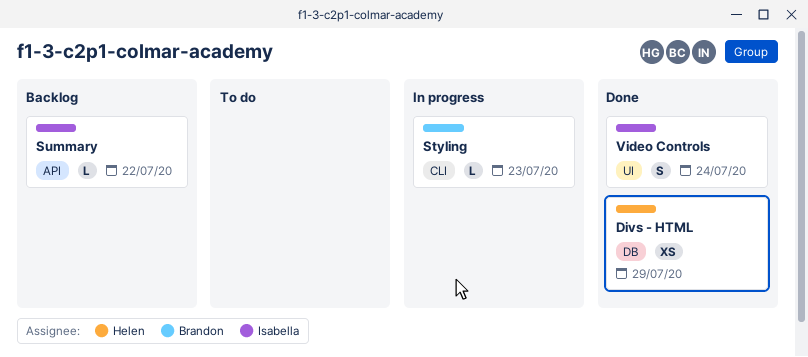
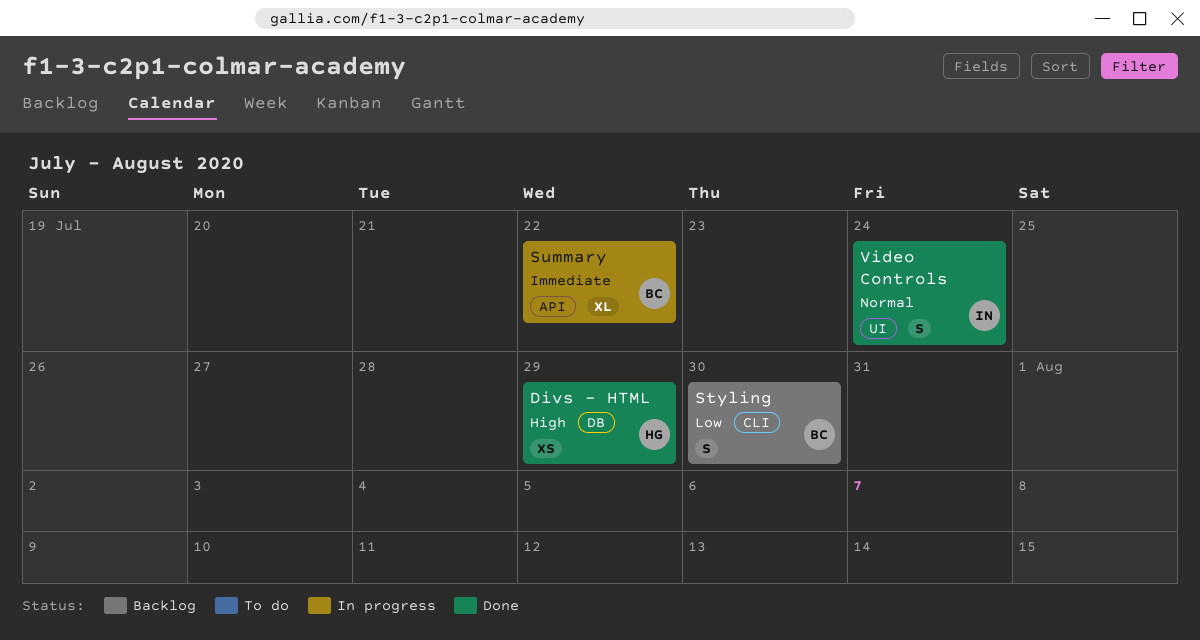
Styling, status: In progress -> Backlog
Styling, estimate: L -> S
Styling, due: Jul 23 -> Jul 30
Summary, status: Backlog -> In progress
Summary, owner: Isabella -> Brandon
Summary, estimate: L -> XL

